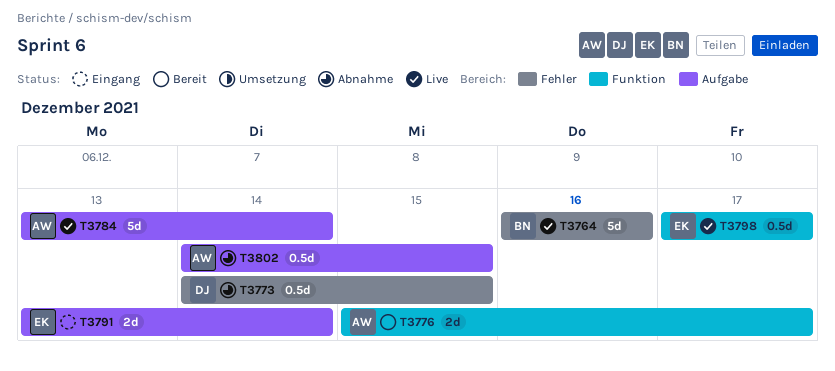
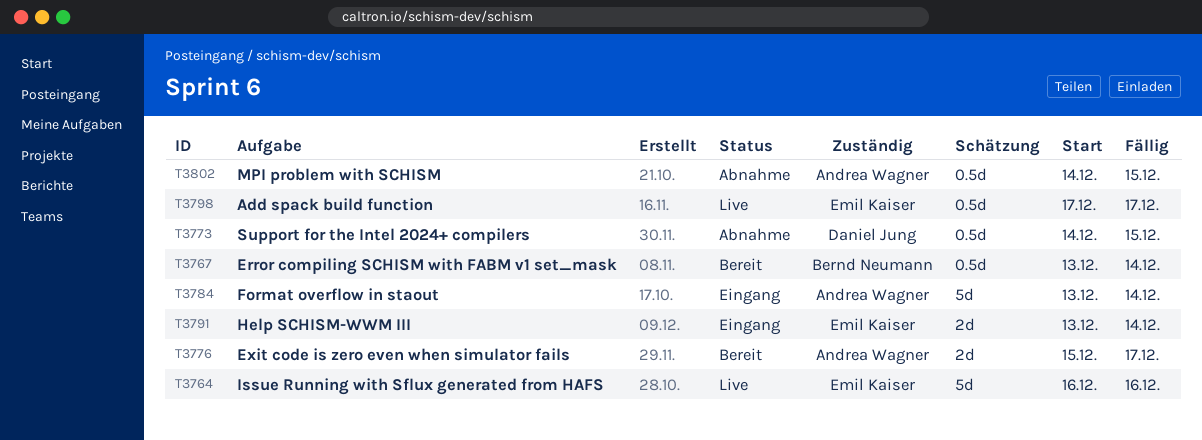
T3764, owner: Bernd Neumann -> Emil Kaiser
T3767: none -> present
T3784, status: Live -> Eingang

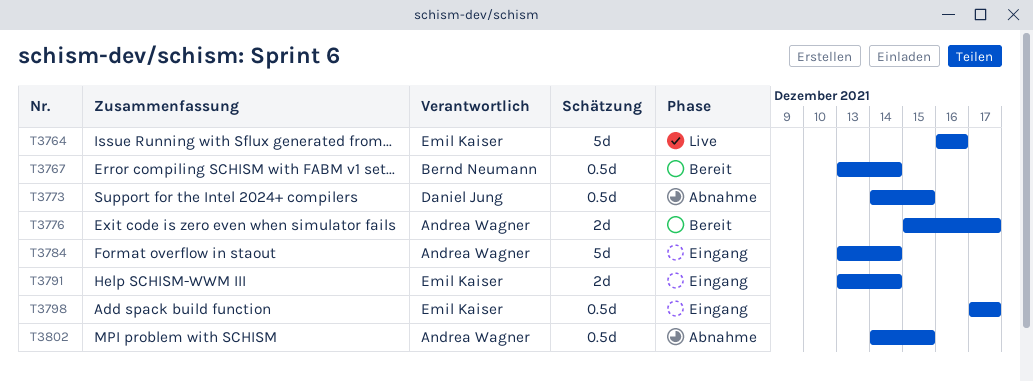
T3798, status: Live -> Eingang

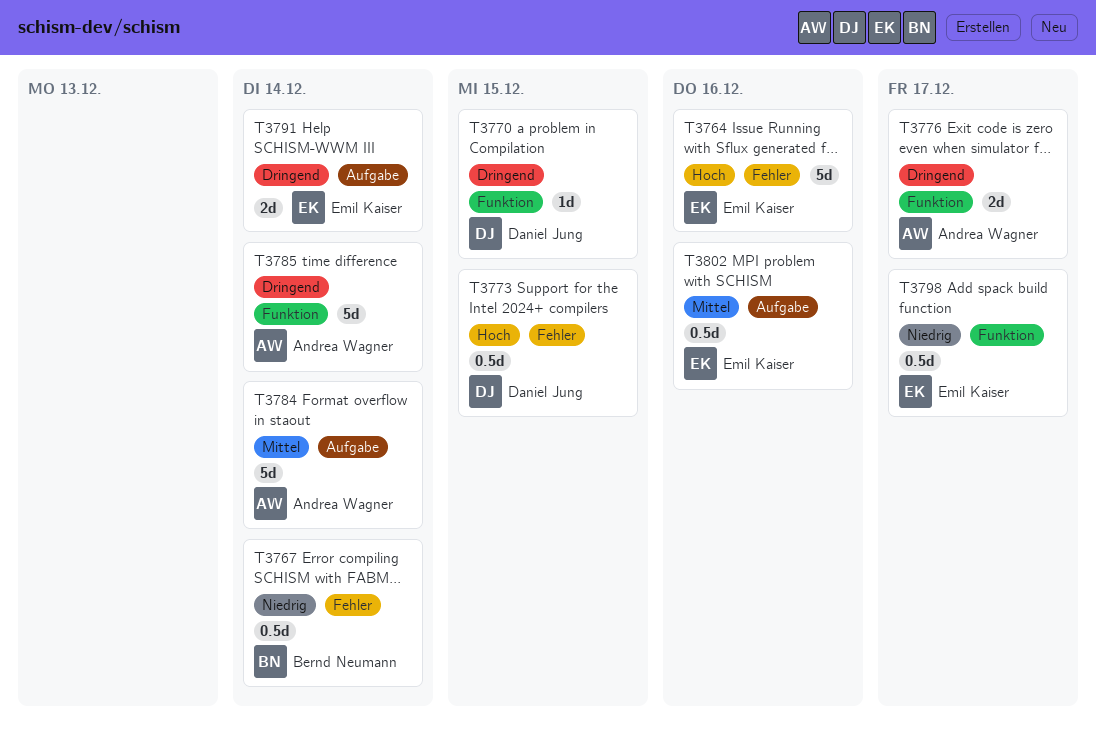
T3770: none -> present
T3785: none -> present
T3802, owner: Andrea Wagner -> Emil Kaiser
T3802, due: Dec 15 -> Dec 16

